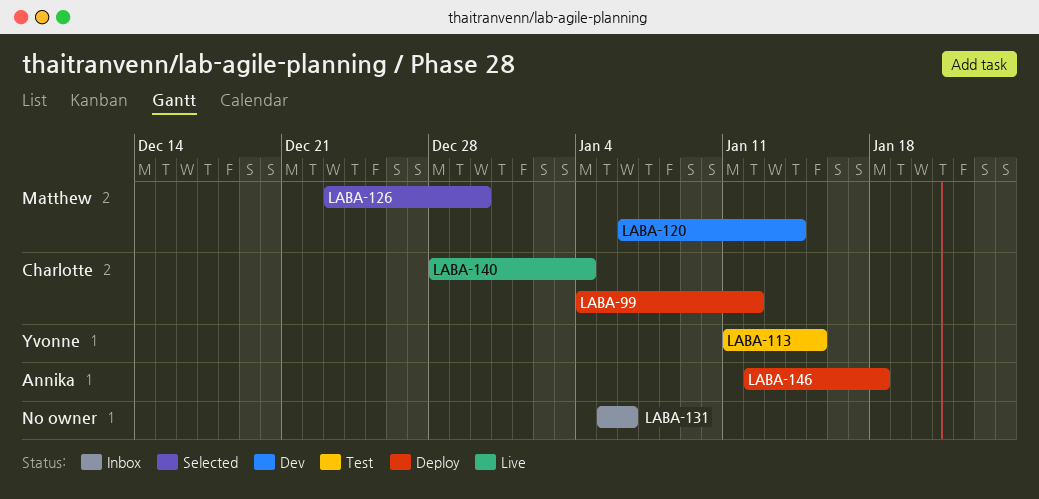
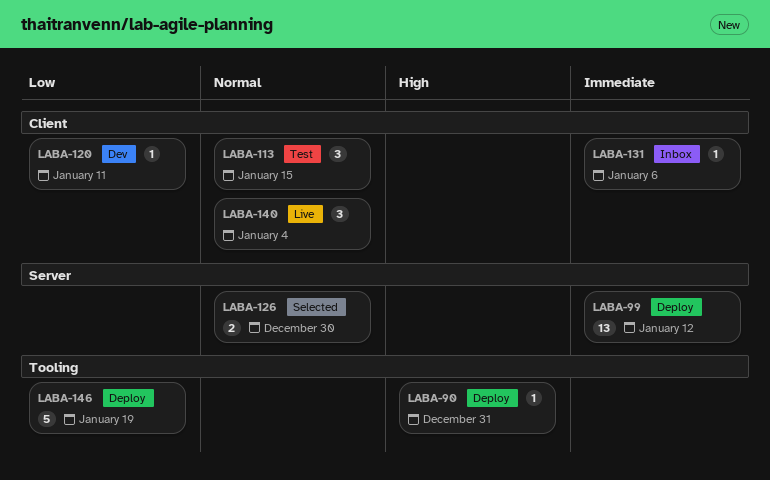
LABA-90: none -> present
LABA-120, due: Jan 14 -> Jan 11
LABA-146, due: Jan 18 -> Jan 19

